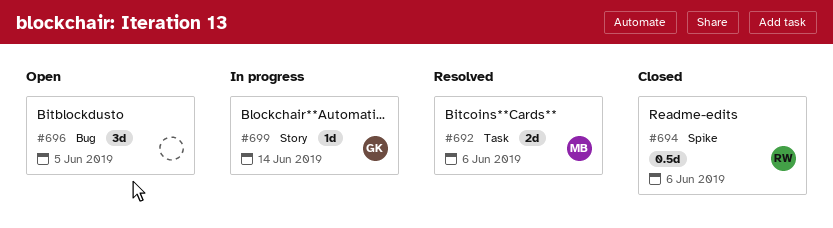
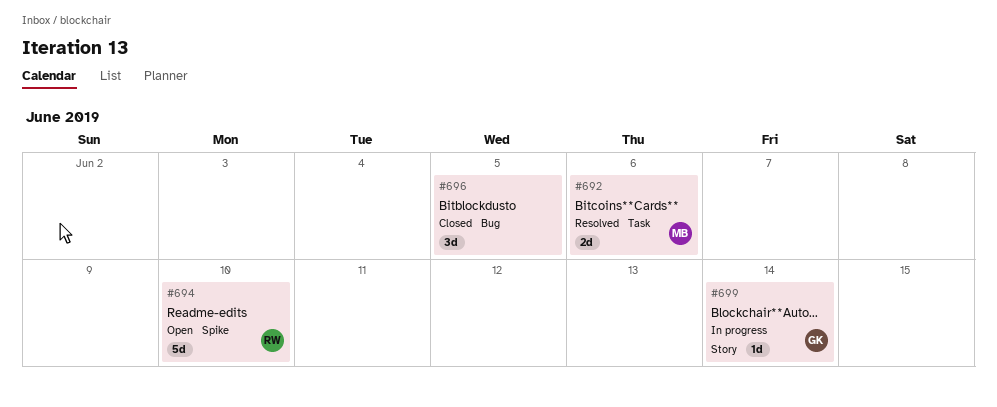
#694, status: Closed -> Open
#694, estimate: 0.5d -> 5d
#694, due: Jun 6 -> Jun 10
#696, status: Open -> Closed

